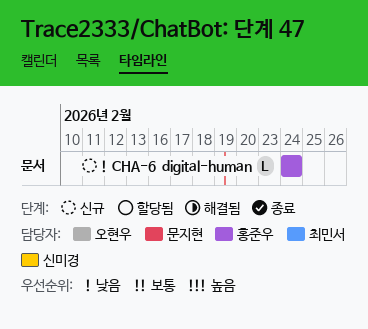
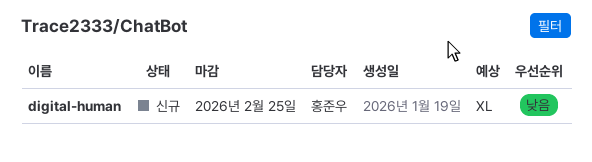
digital-human, estimate: L -> XL
digital-human, due: Feb 24 -> Feb 25

